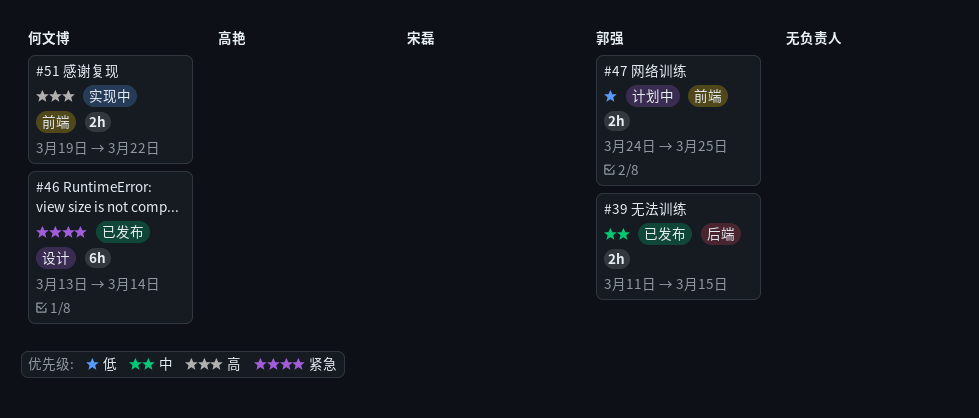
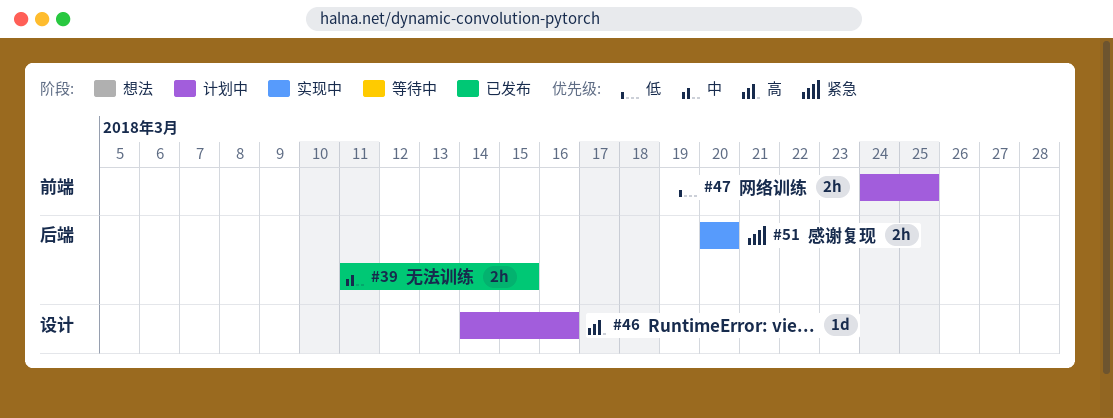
#46, status: 已发布 -> 计划中
#46, priority: 紧急 -> 高
#46, estimate: 6h -> 1d
#46, start: Mar 13 -> Mar 14
#46, due: Mar 14 -> Mar 16
#51, priority: 高 -> 紧急
#51, label: 前端 -> 后端
#51, start: Mar 19 -> Mar 20
#51, due: Mar 22 -> Mar 20

